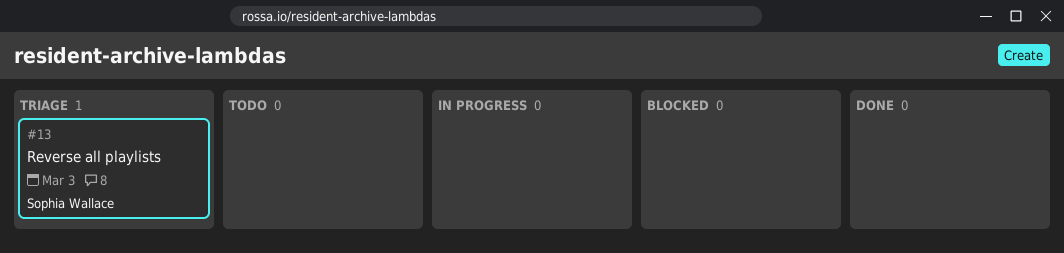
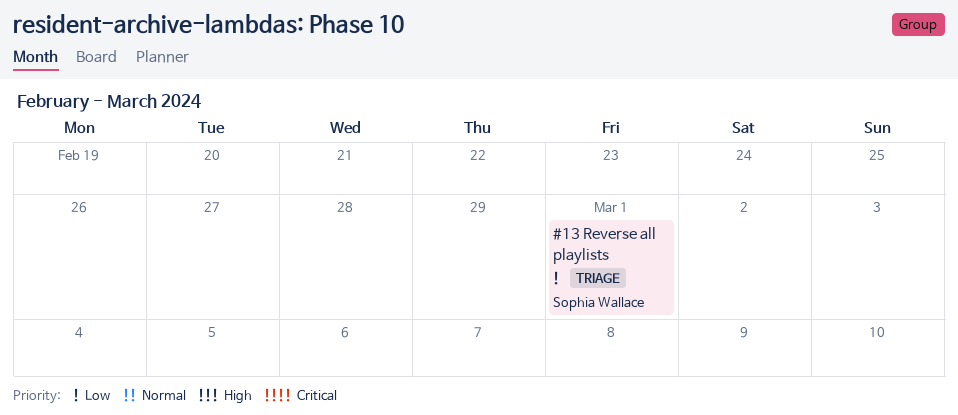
#13, due: Mar 3 -> Mar 1

